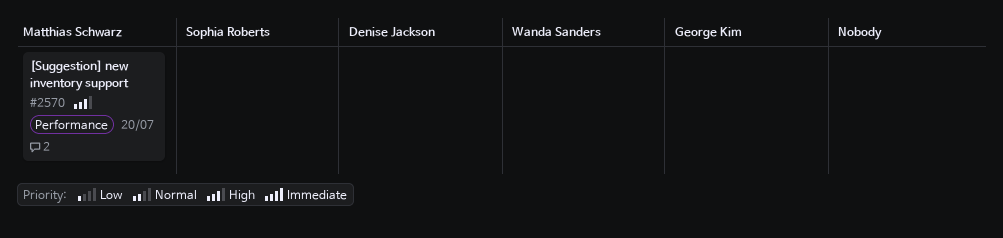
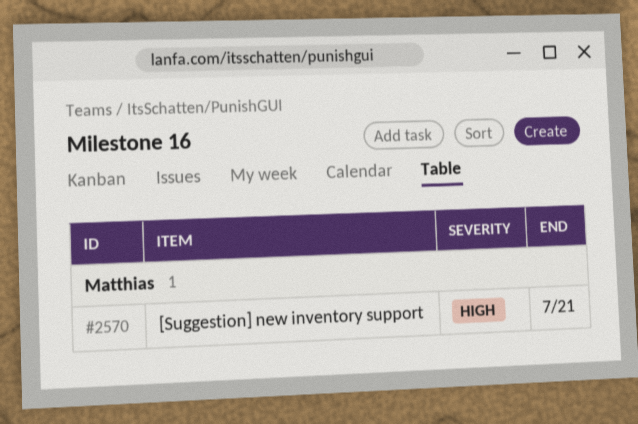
#2570, due: Jul 20 -> Jul 21

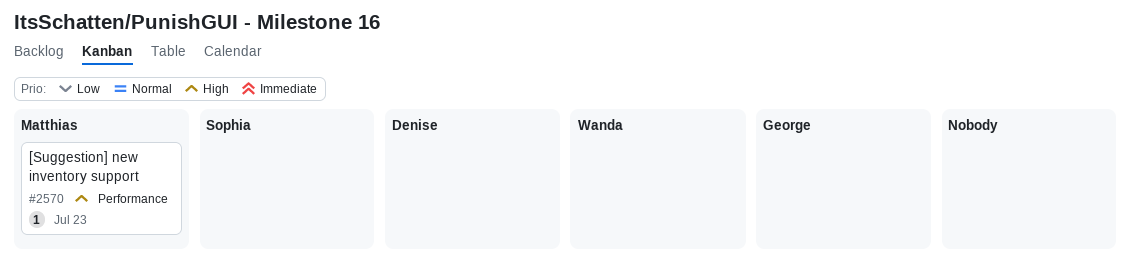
#2570, due: Jul 21 -> Jul 23

